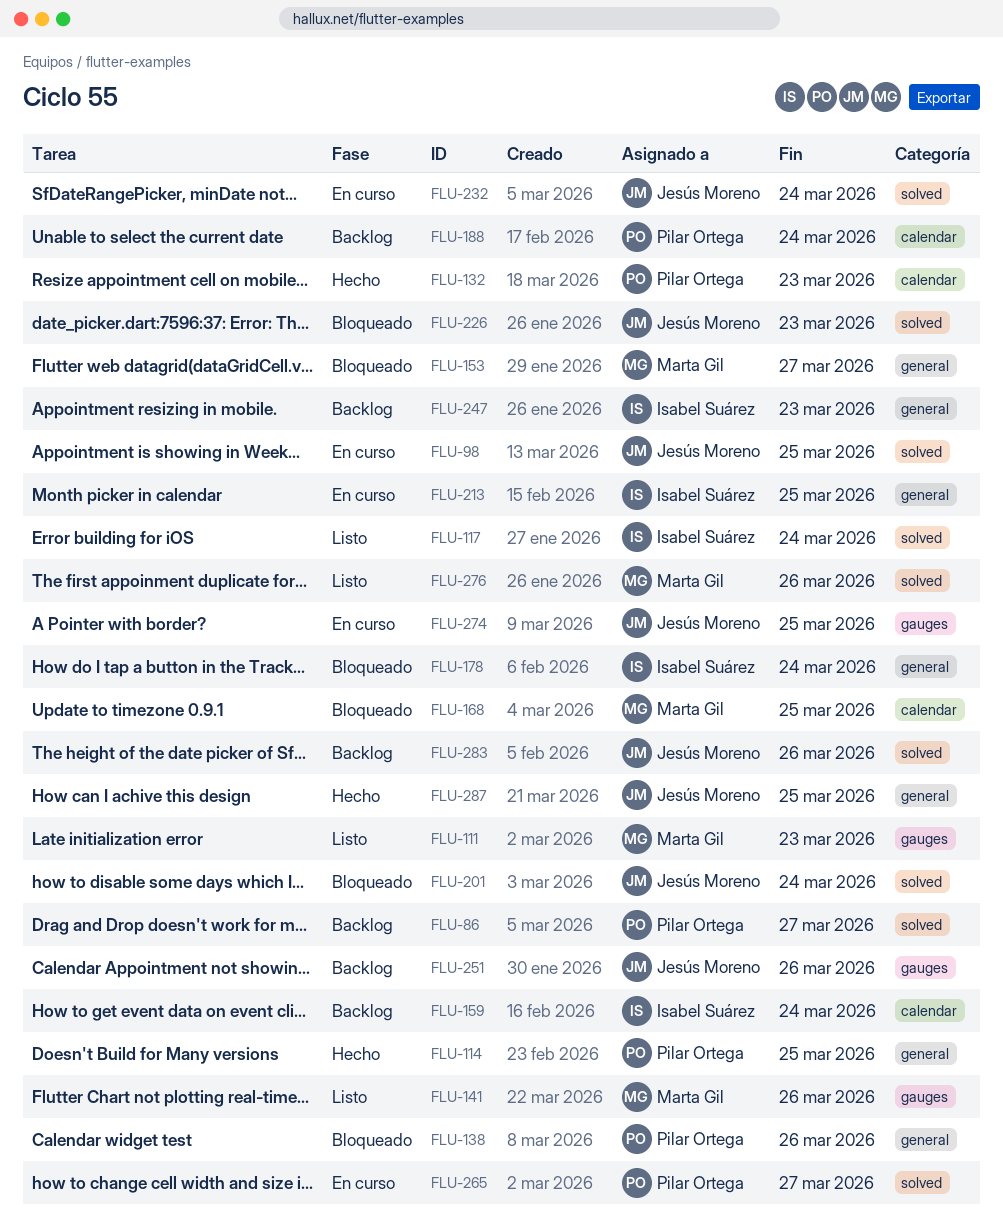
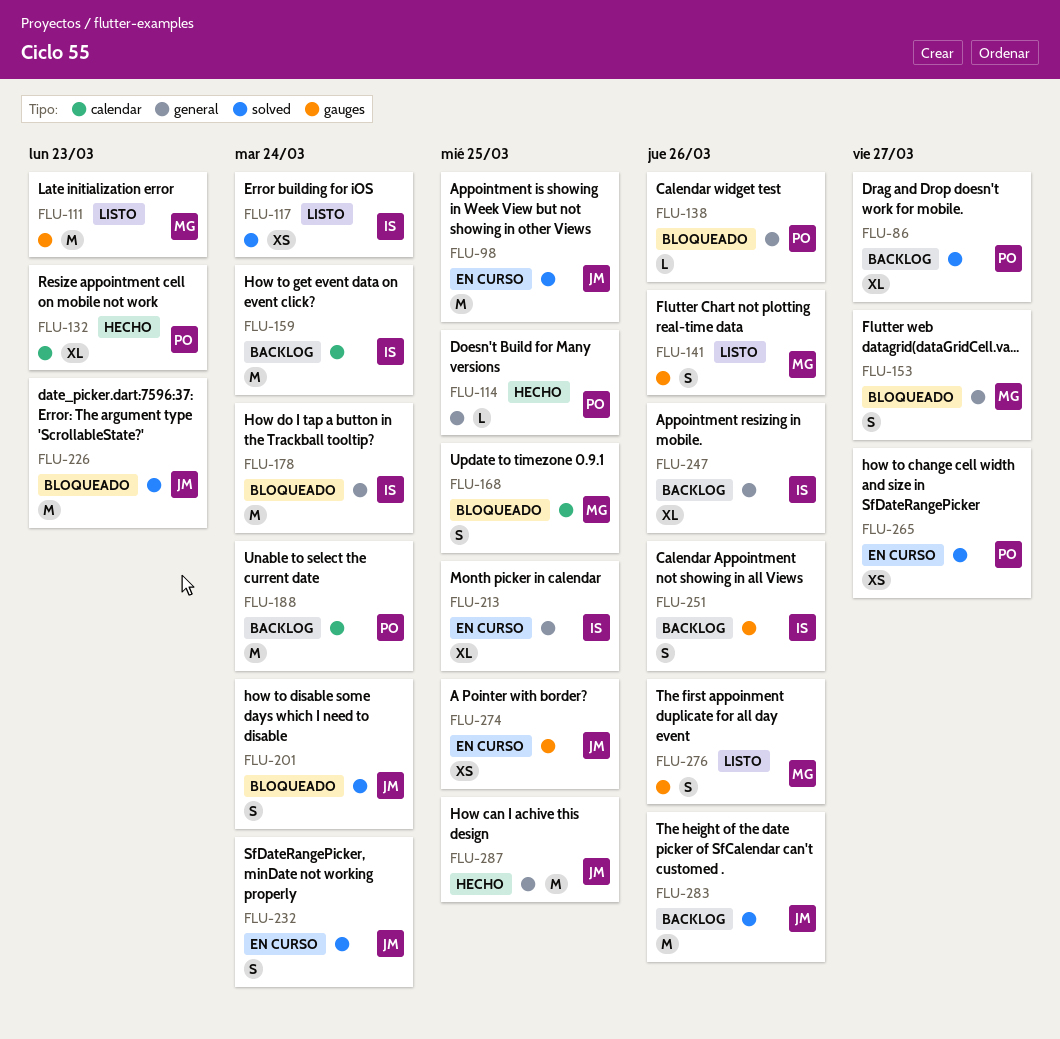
FLU-247, due: Mar 23 -> Mar 26
FLU-251, owner: Jesús Moreno -> Isabel Suárez
FLU-276, label: solved -> gauges

